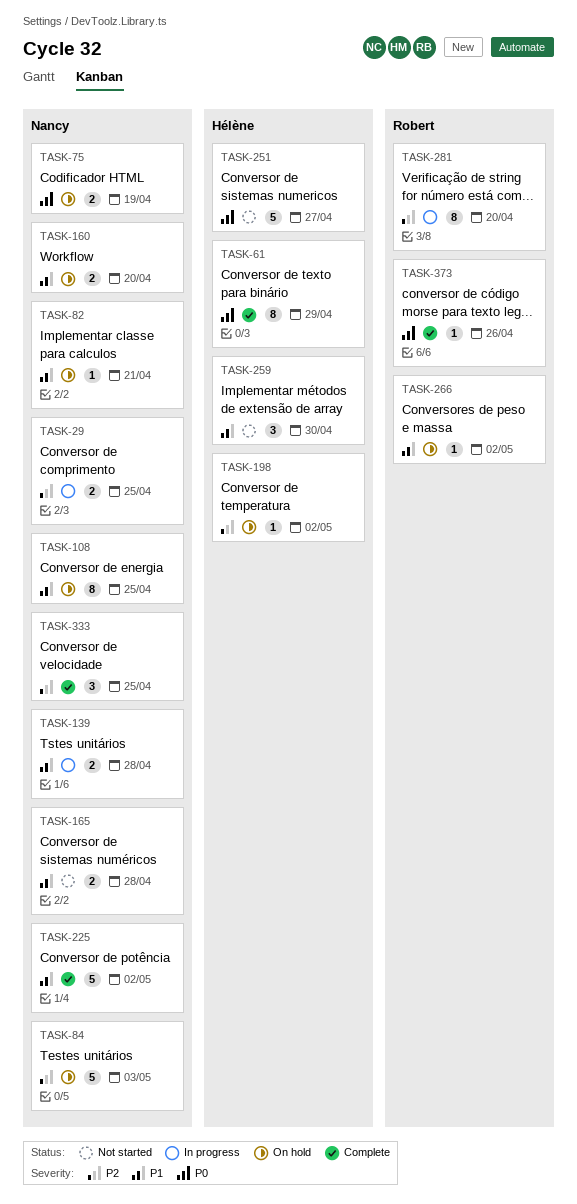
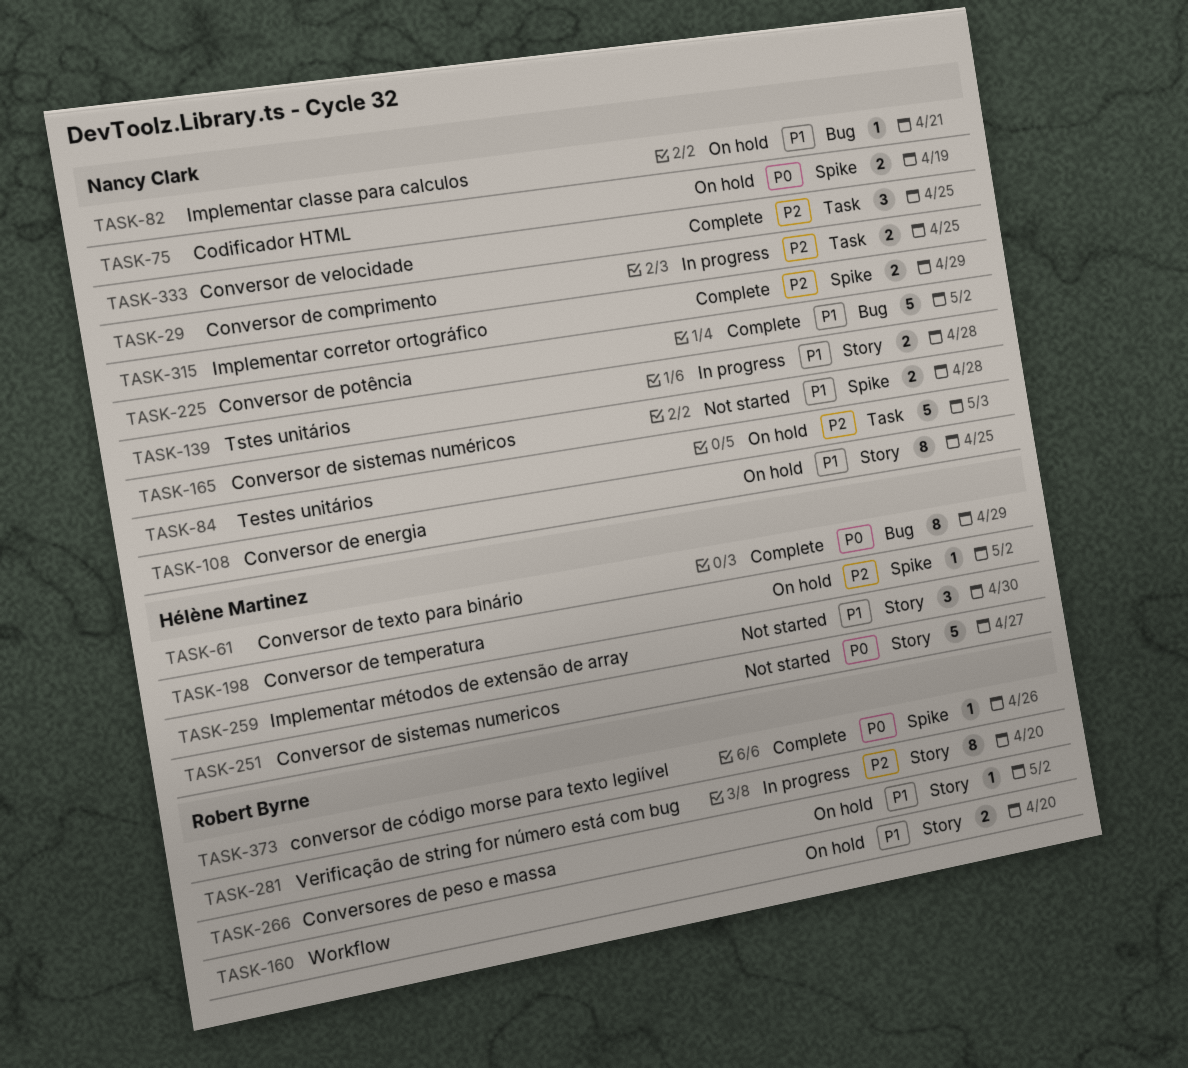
TASK-160, owner: Nancy Clark -> Robert Byrne
TASK-315: none -> present

